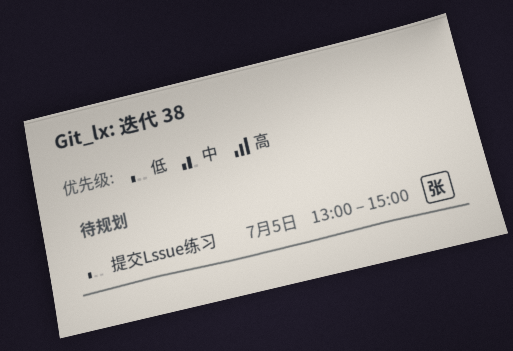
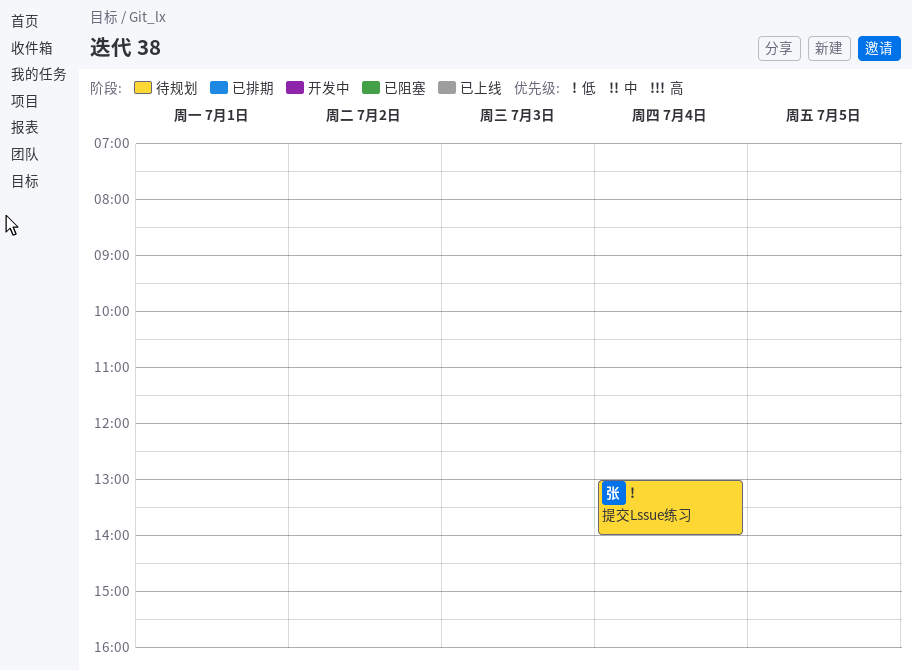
提交Lssue练习, day: Jul 5 -> Jul 4
提交Lssue练习, ends: 15:00 -> 14:00

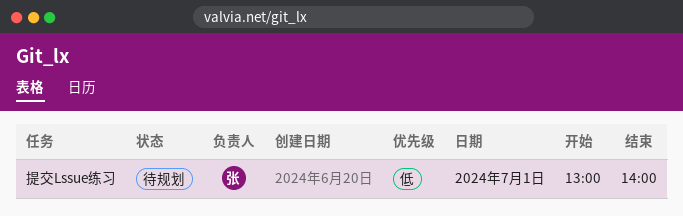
提交Lssue练习, day: Jul 4 -> Jul 1

